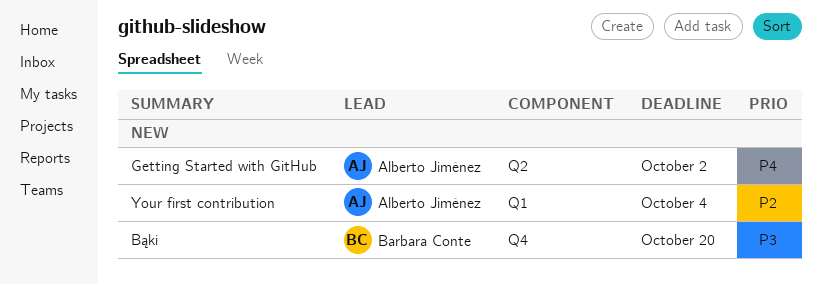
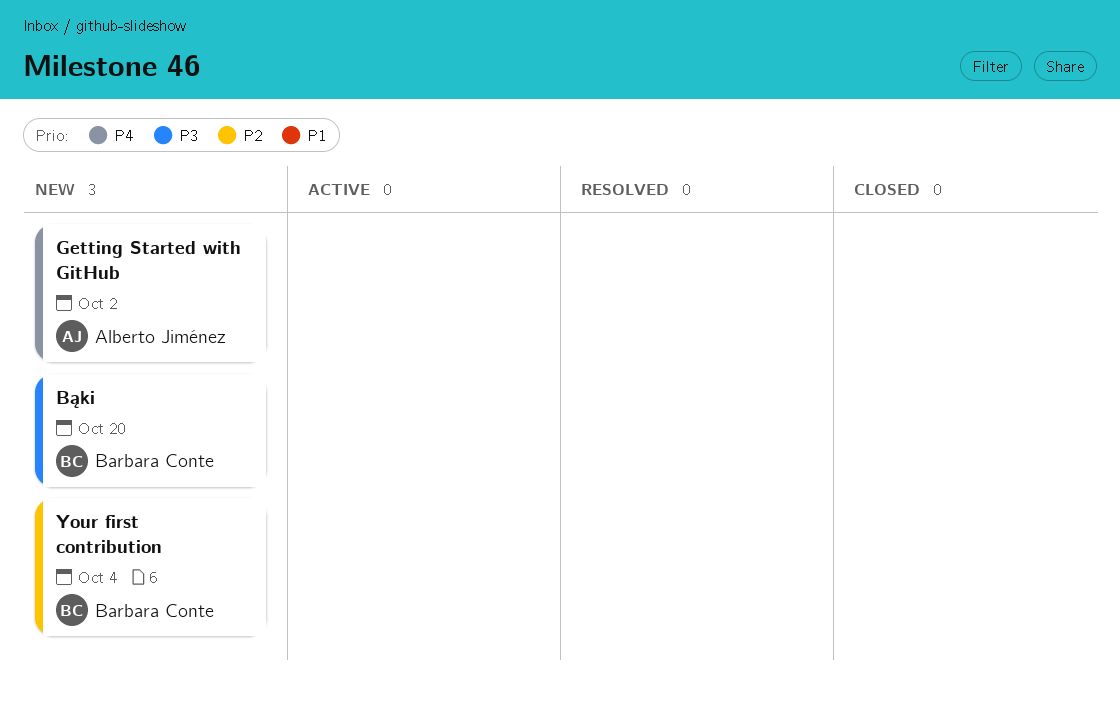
Your first contribution, owner: Alberto Jiménez -> Barbara Conte

